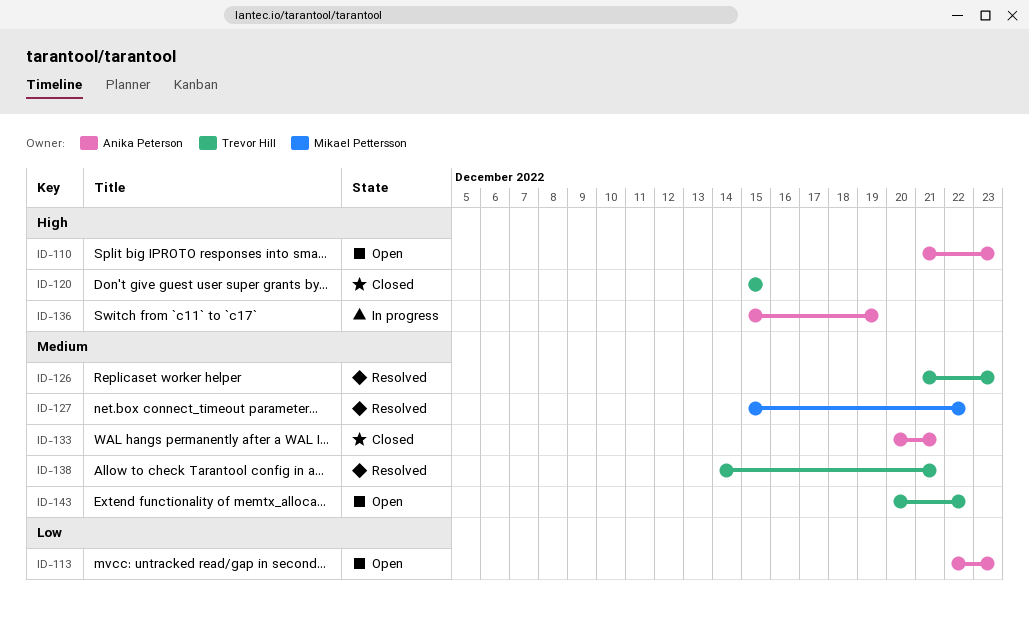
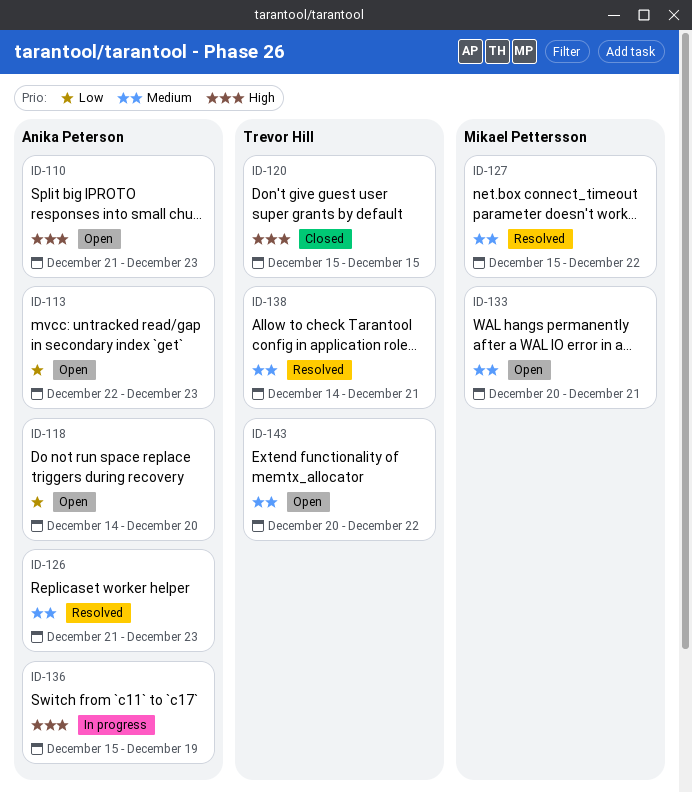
ID-118: none -> present
ID-126, owner: Trevor Hill -> Anika Peterson
ID-133, status: Closed -> Open
ID-133, owner: Anika Peterson -> Mikael Pettersson

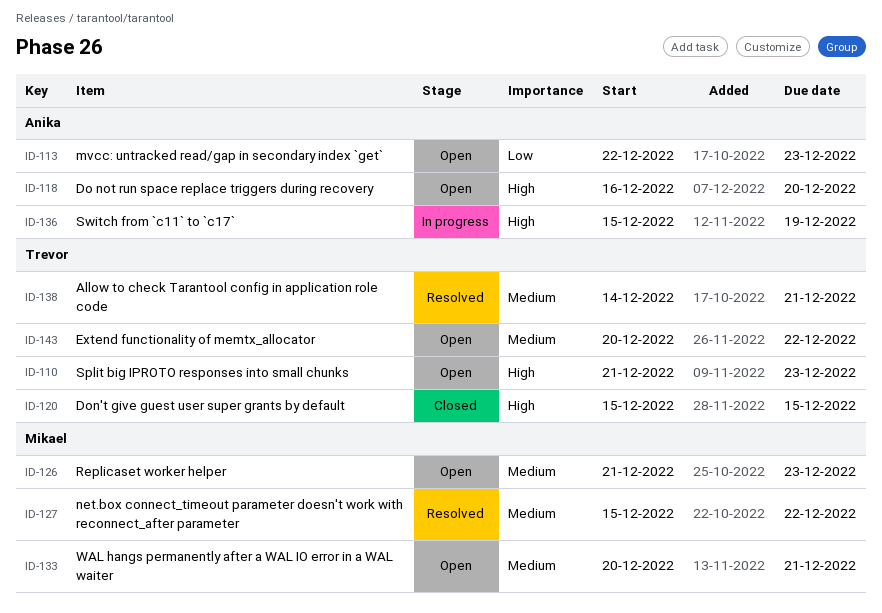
ID-110, owner: Anika Peterson -> Trevor Hill
ID-118, priority: Low -> High
ID-118, start: Dec 14 -> Dec 16
ID-126, status: Resolved -> Open
ID-126, owner: Anika Peterson -> Mikael Pettersson

